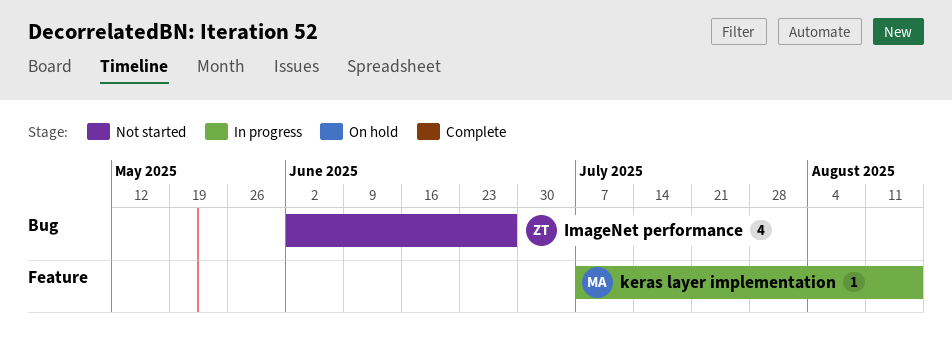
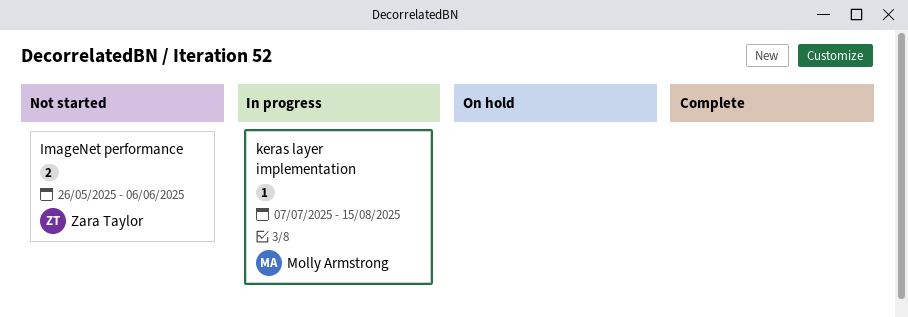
ImageNet performance, estimate: 4 -> 2
ImageNet performance, start: Jun 2 -> May 26
ImageNet performance, due: Jun 27 -> Jun 6

